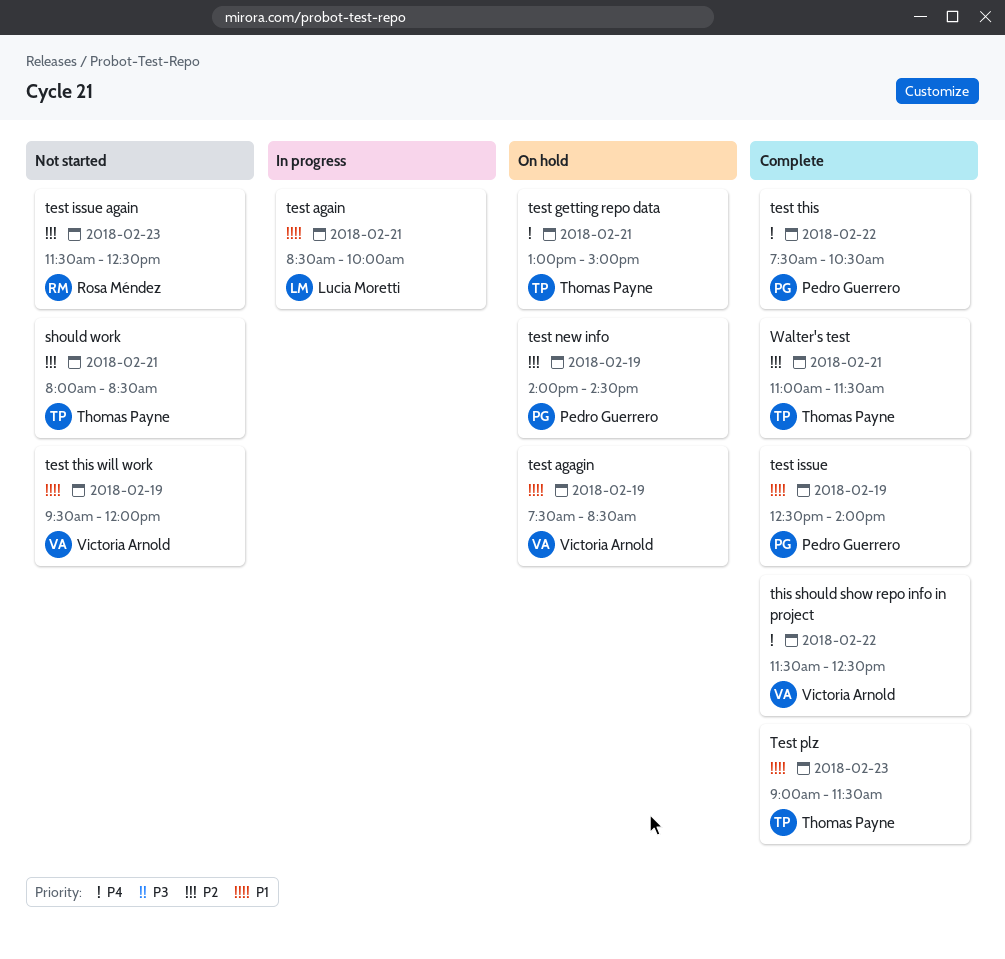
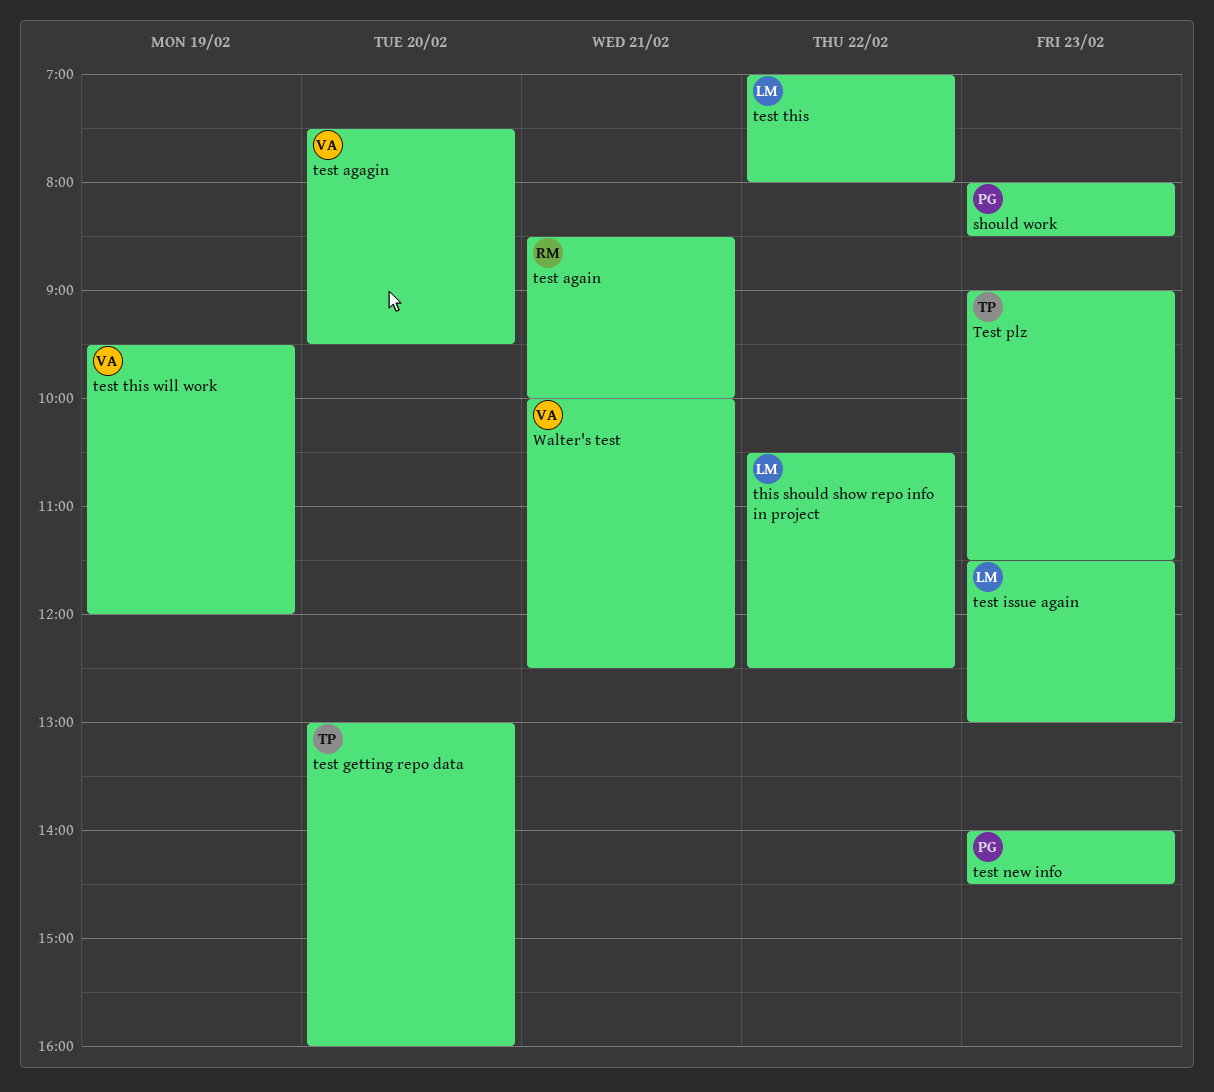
should work, owner: Thomas Payne -> Pedro Guerrero
should work, day: Feb 21 -> Feb 23
test agagin, day: Feb 19 -> Feb 20
test agagin, ends: 08:30 -> 09:30
test again, owner: Lucia Moretti -> Rosa Méndez
test getting repo data, day: Feb 21 -> Feb 20
test getting repo data, ends: 15:00 -> 16:00
test issue: present -> none
test issue again, owner: Rosa Méndez -> Lucia Moretti
test issue again, ends: 12:30 -> 13:00
test new info, day: Feb 19 -> Feb 23
test this, owner: Pedro Guerrero -> Lucia Moretti
test this, begins: 07:30 -> 07:00
test this, ends: 10:30 -> 08:00
this should show repo info in project, owner: Victoria Arnold -> Lucia Moretti
this should show repo info in project, begins: 11:30 -> 10:30
Walter's test, owner: Thomas Payne -> Victoria Arnold
Walter's test, begins: 11:00 -> 10:00
Walter's test, ends: 11:30 -> 12:30

